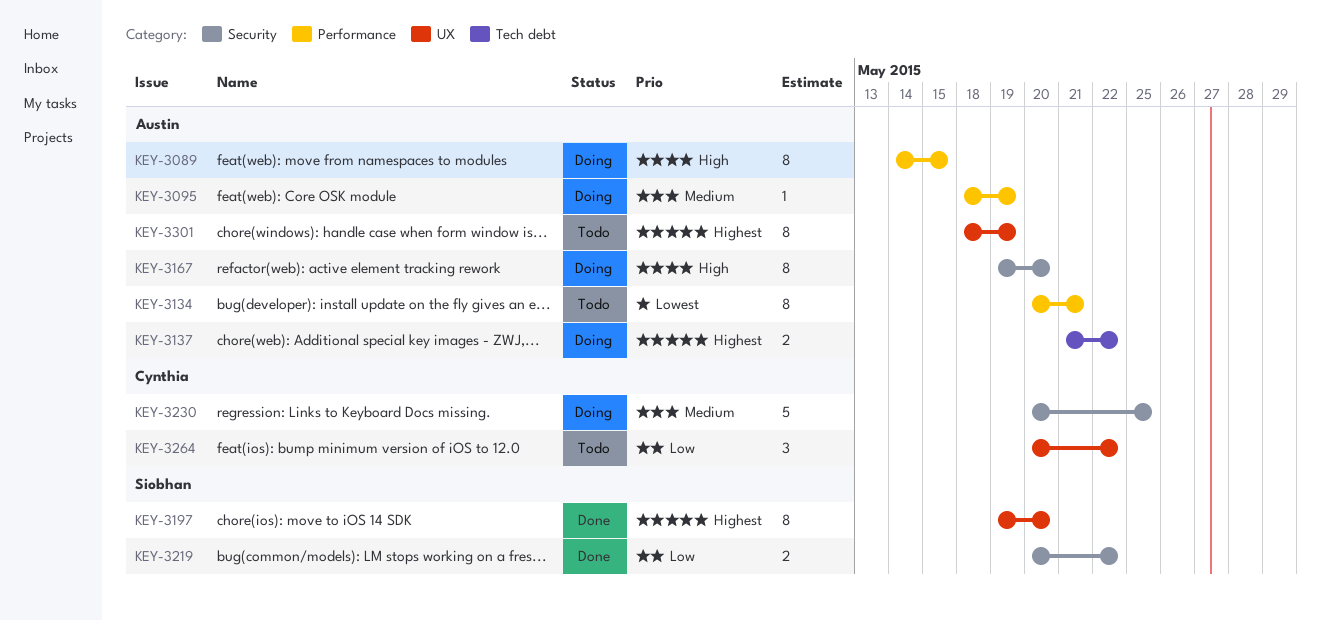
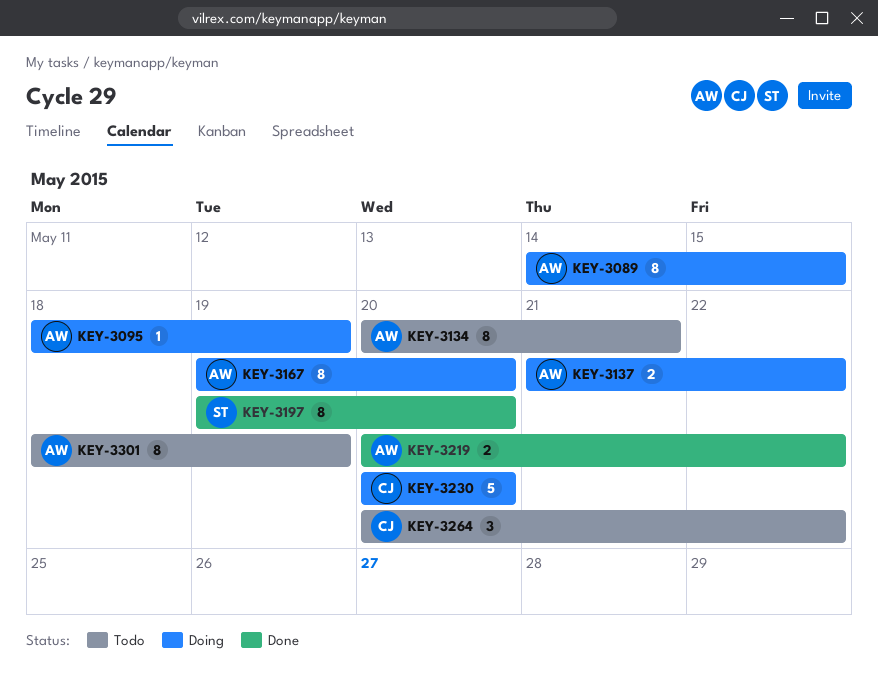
KEY-3219, owner: Siobhan -> Austin
KEY-3230, due: May 25 -> May 20

